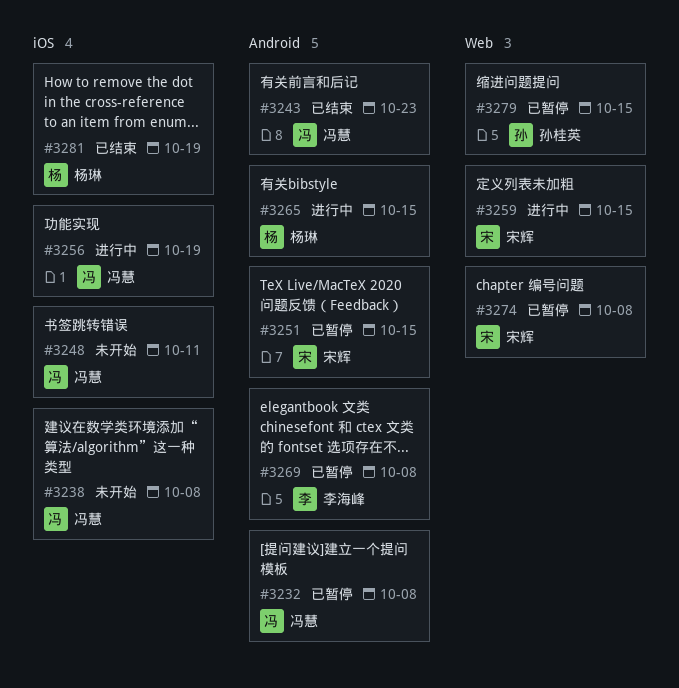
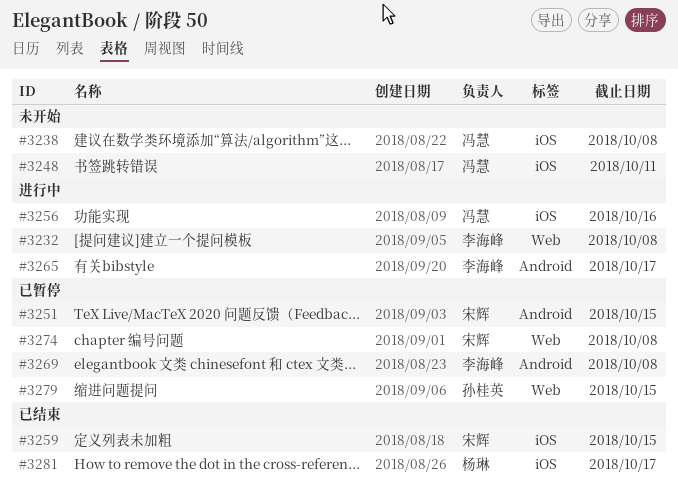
#3232, status: 已暂停 -> 进行中
#3232, owner: 冯慧 -> 李海峰
#3232, label: Android -> Web
#3243: present -> none
#3256, due: Oct 19 -> Oct 16
#3259, status: 进行中 -> 已结束
#3259, label: Web -> iOS
#3265, owner: 杨琳 -> 李海峰
#3265, due: Oct 15 -> Oct 17
#3281, due: Oct 19 -> Oct 17

